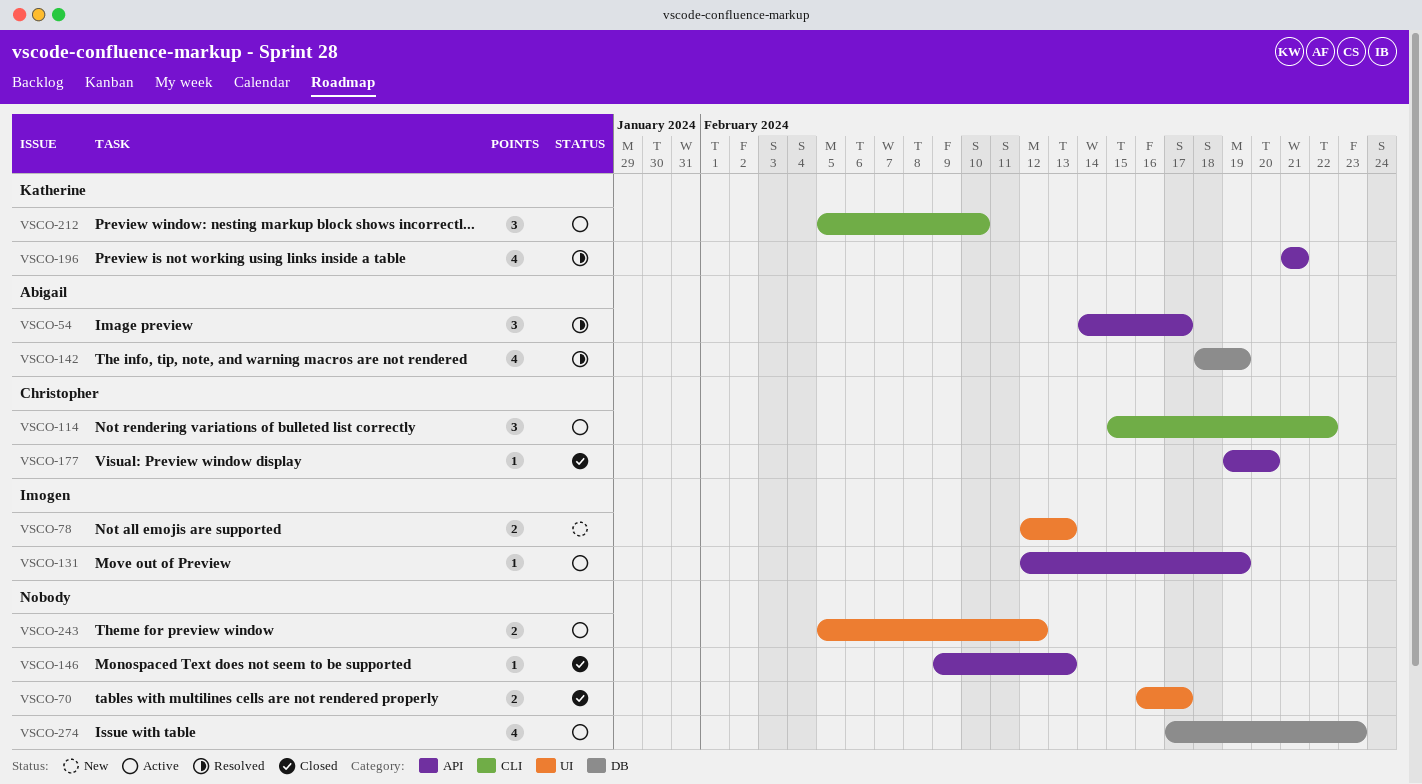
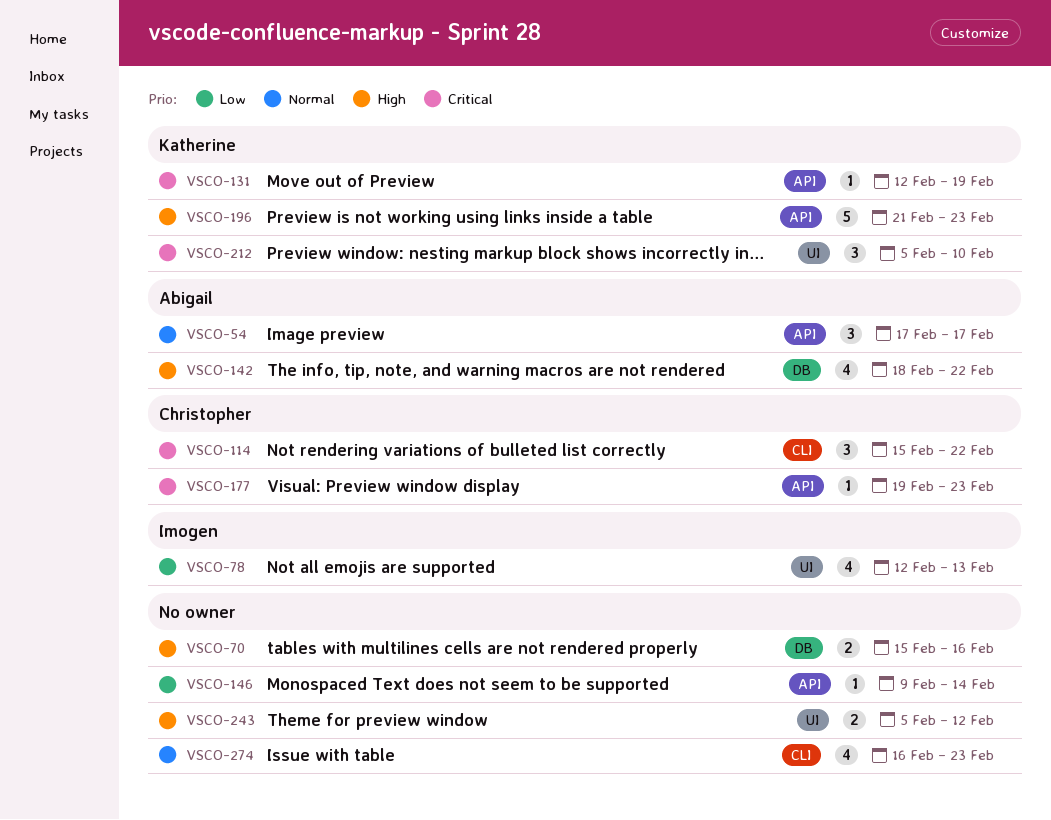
VSCO-54, start: Feb 14 -> Feb 17
VSCO-70, label: UI -> DB
VSCO-70, start: Feb 16 -> Feb 15
VSCO-70, due: Feb 17 -> Feb 16
VSCO-78, estimate: 2 -> 4
VSCO-131, owner: Imogen -> Katherine
VSCO-142, due: Feb 19 -> Feb 22
VSCO-146, due: Feb 13 -> Feb 14
VSCO-177, due: Feb 20 -> Feb 23
VSCO-196, estimate: 4 -> 5
VSCO-196, due: Feb 21 -> Feb 23
VSCO-212, label: CLI -> UI
VSCO-274, label: DB -> CLI
VSCO-274, start: Feb 17 -> Feb 16

